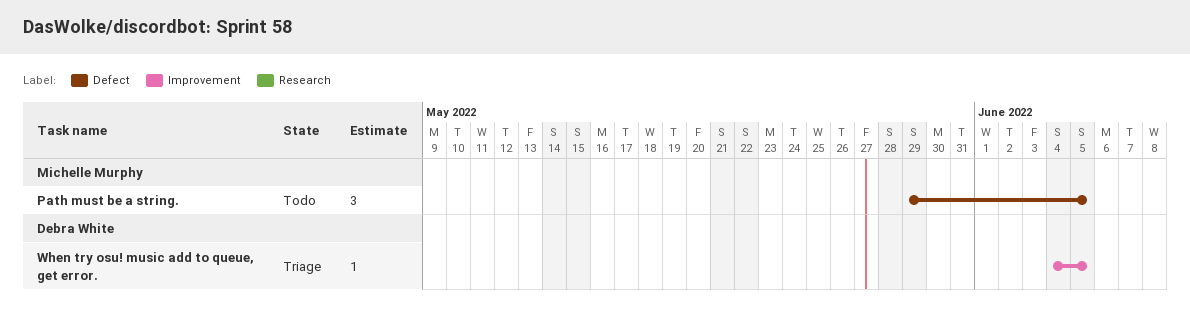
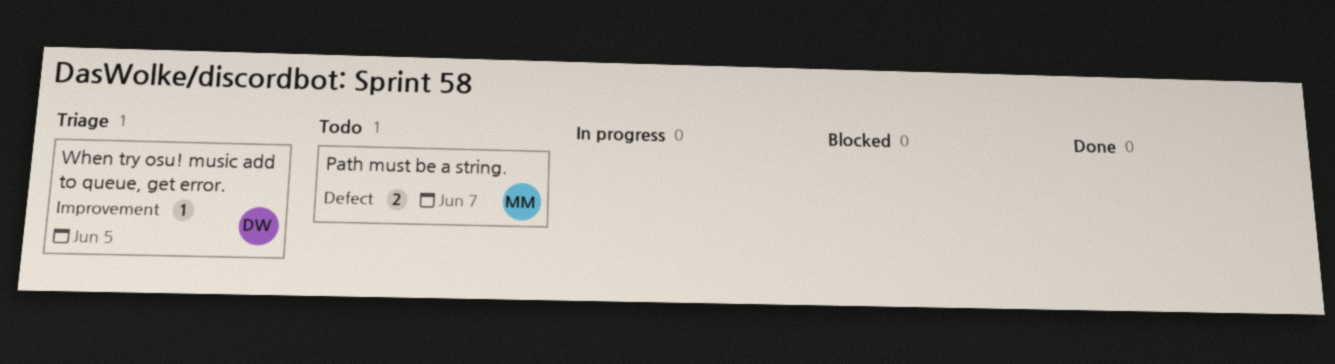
Path must be a string., estimate: 3 -> 2
Path must be a string., due: Jun 5 -> Jun 7

